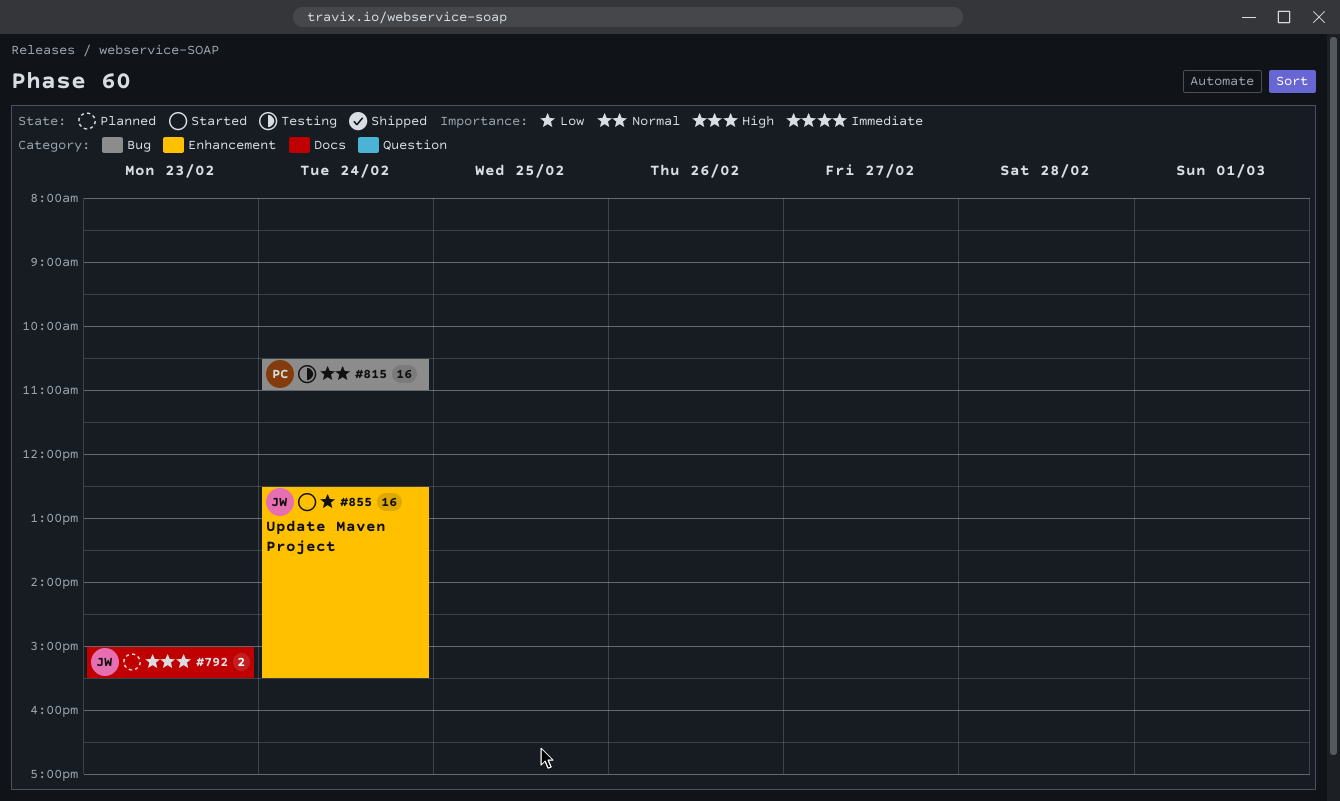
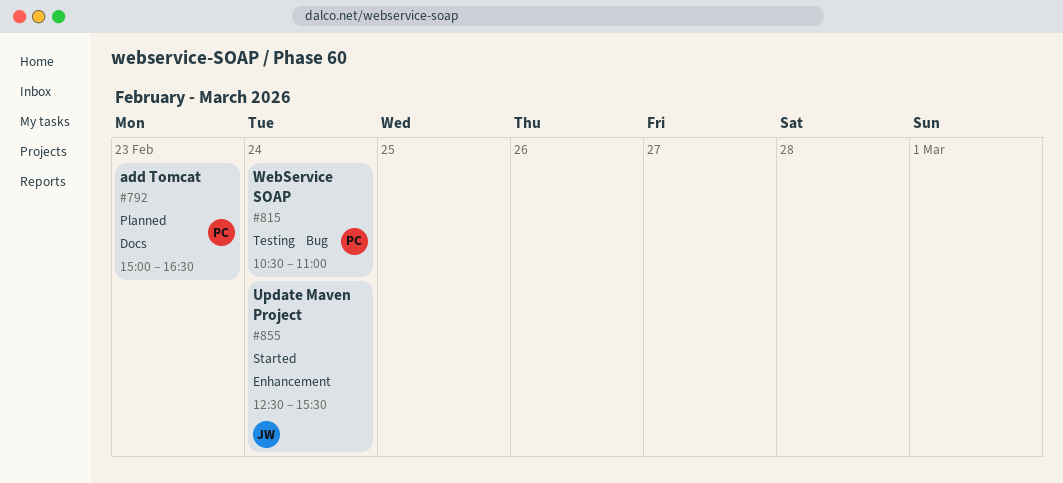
#792, owner: JW -> PC
#792, ends: 15:30 -> 16:30

